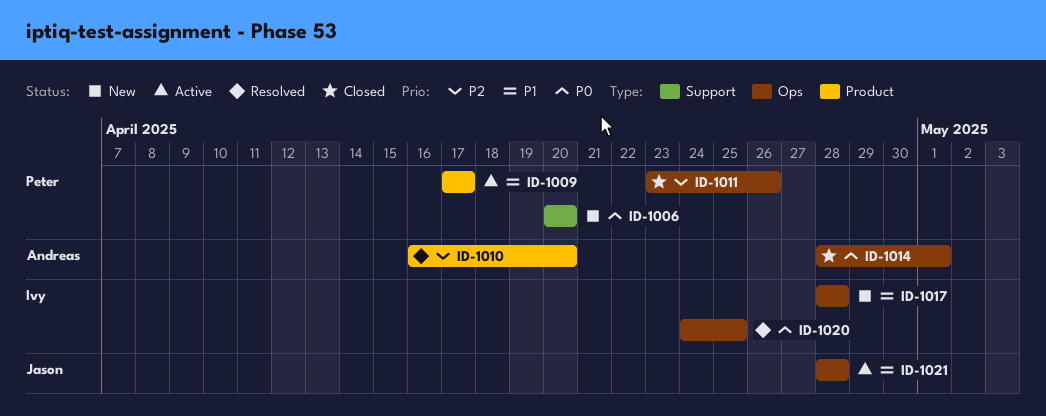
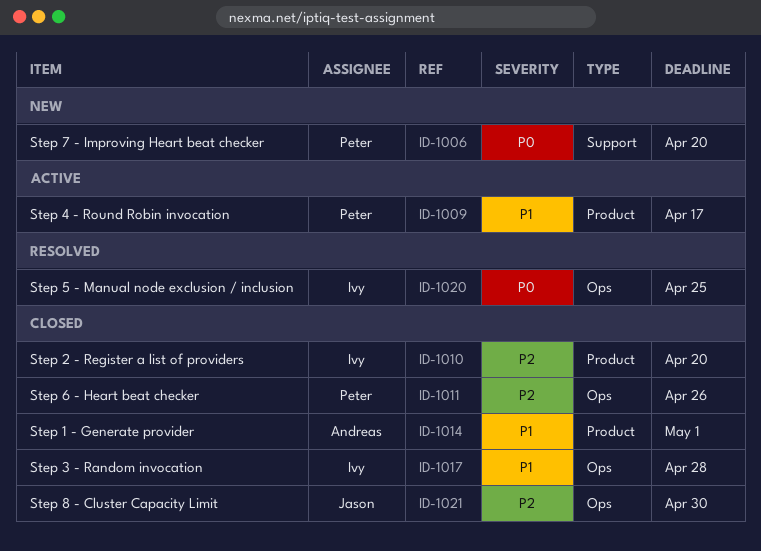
ID-1010, status: Resolved -> Closed
ID-1010, owner: Andreas -> Ivy
ID-1014, priority: P0 -> P1
ID-1014, label: Ops -> Product
ID-1017, status: New -> Closed
ID-1021, status: Active -> Closed
ID-1021, priority: P1 -> P2
ID-1021, due: Apr 28 -> Apr 30

